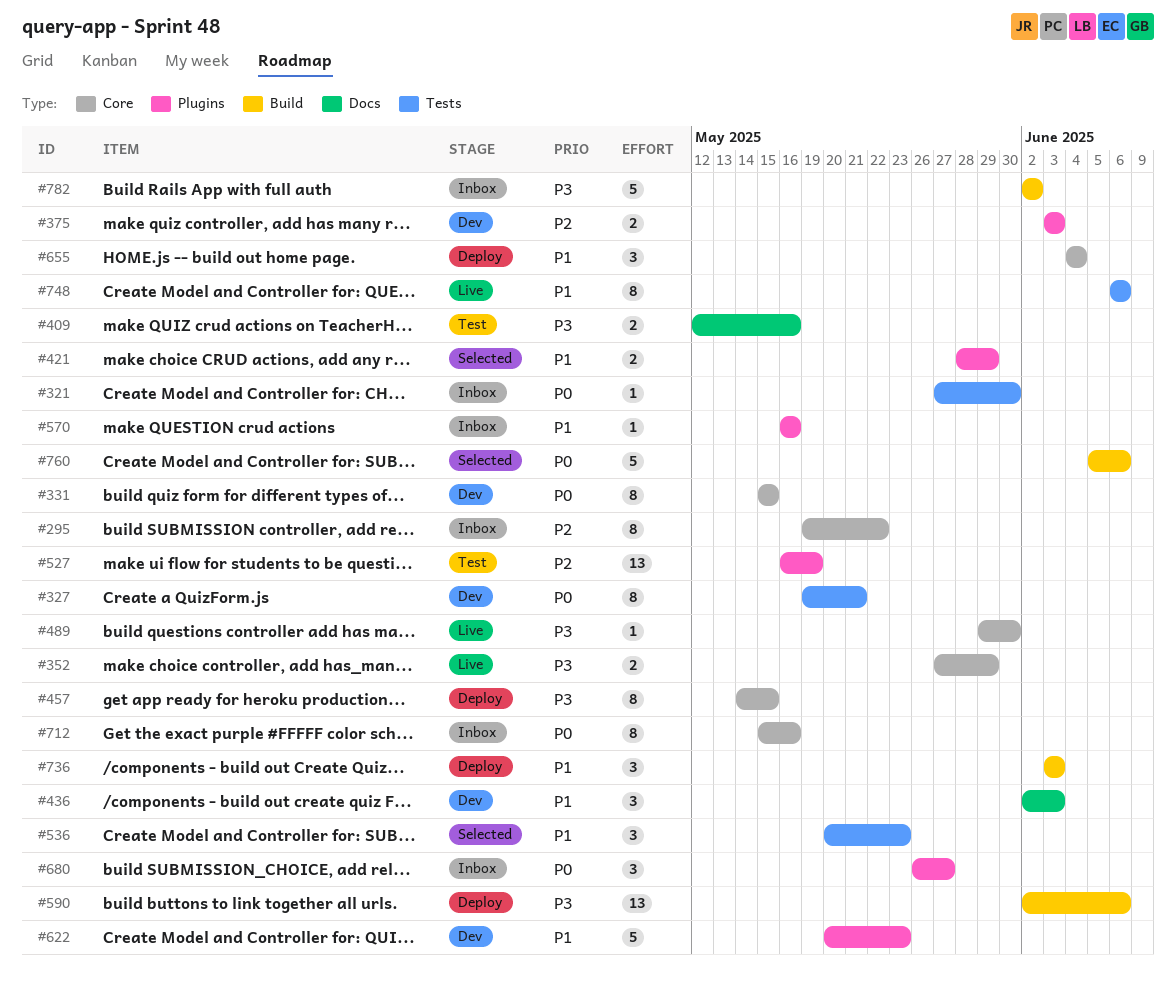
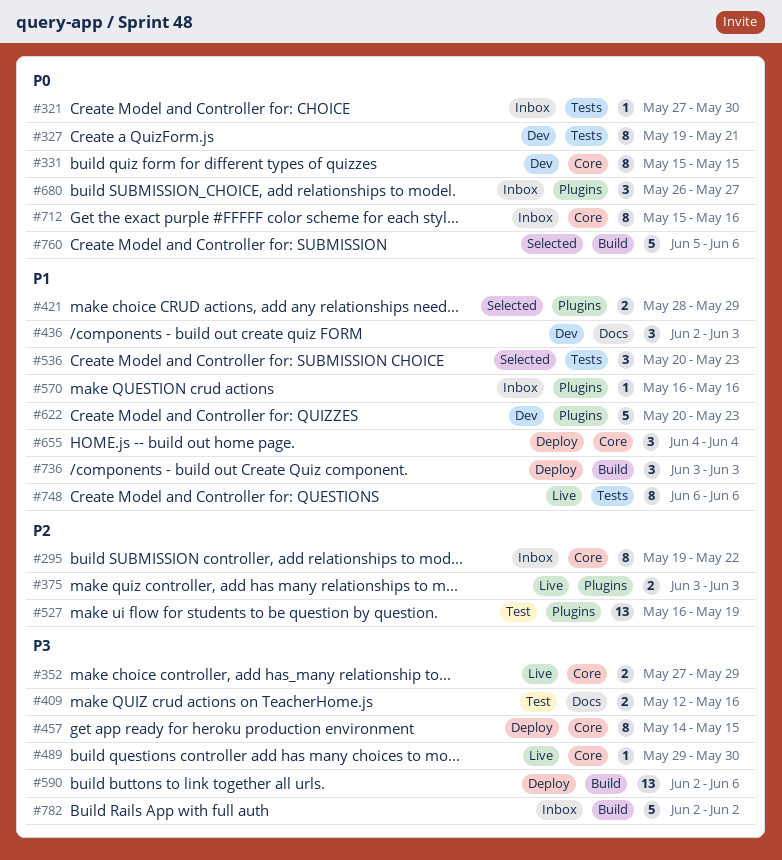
#375, status: Dev -> Live

